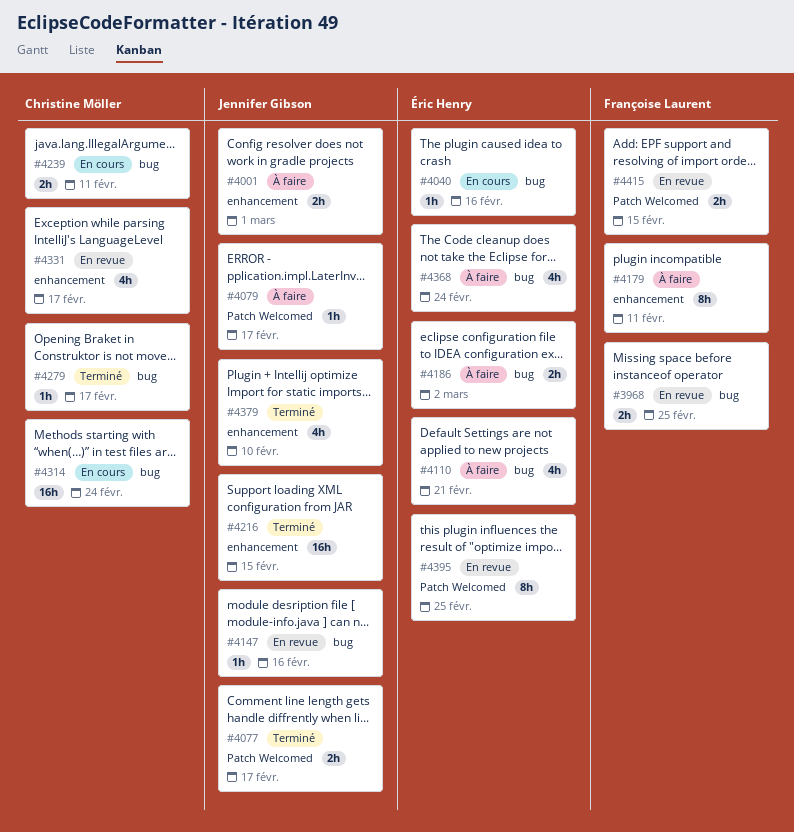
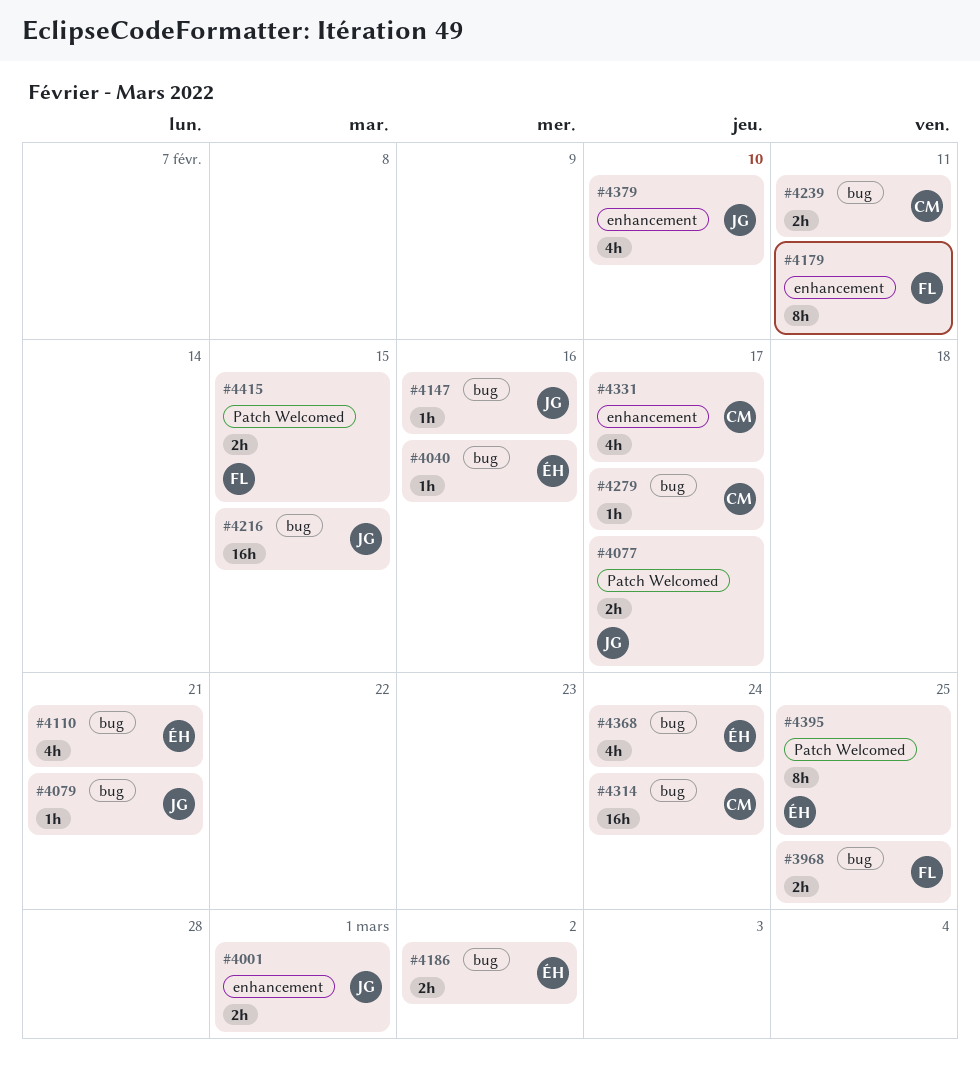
#4079, label: Patch Welcomed -> bug
#4079, due: Feb 17 -> Feb 21
#4216, label: enhancement -> bug

